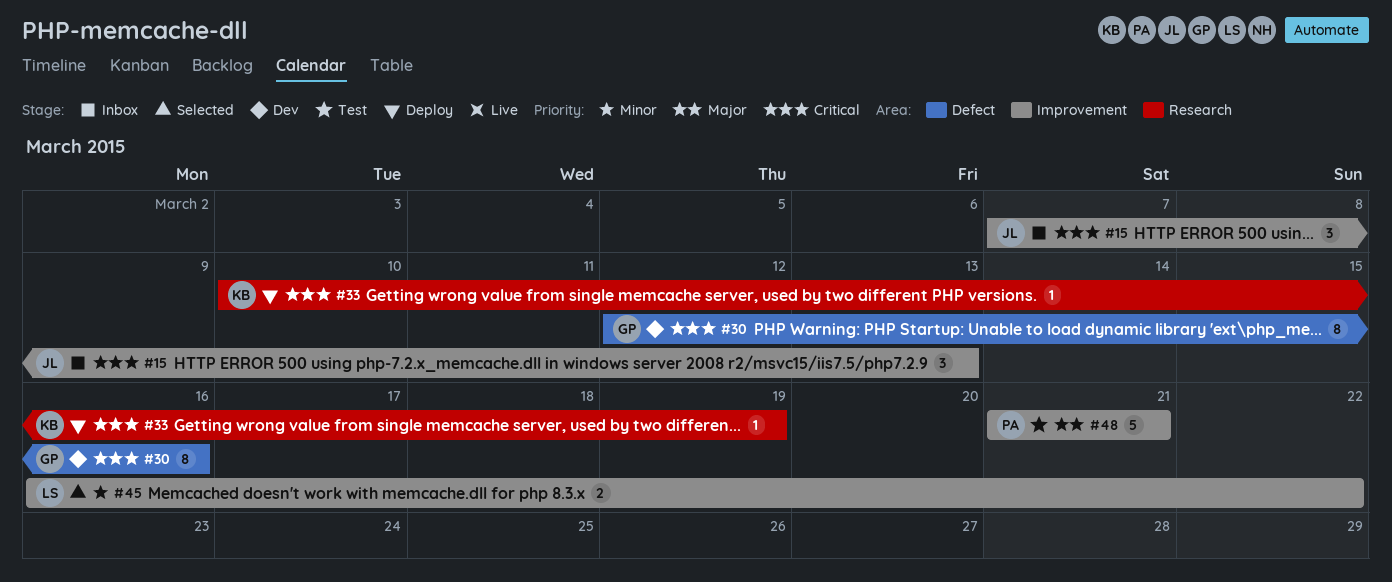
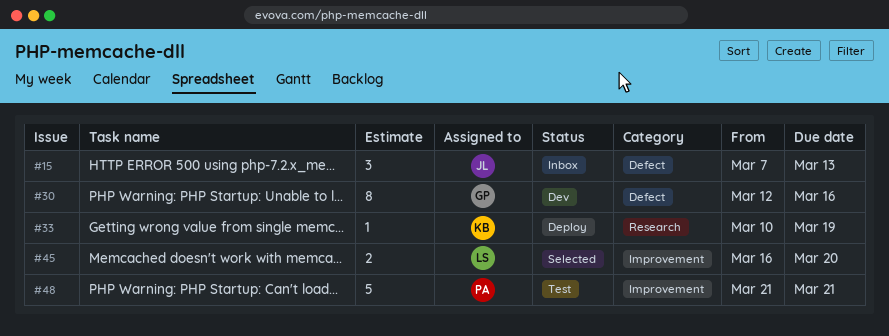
#15, label: Improvement -> Defect
#45, due: Mar 22 -> Mar 20

